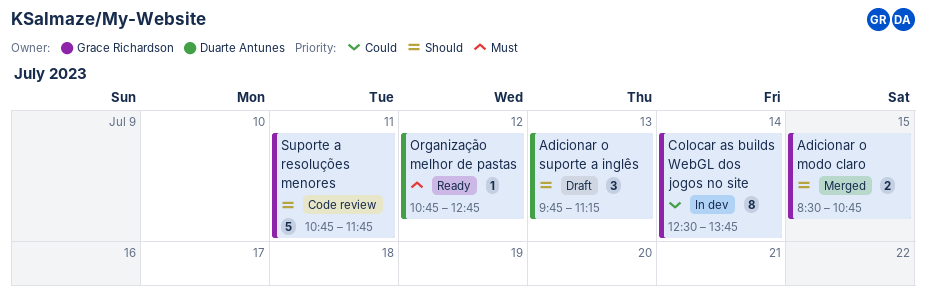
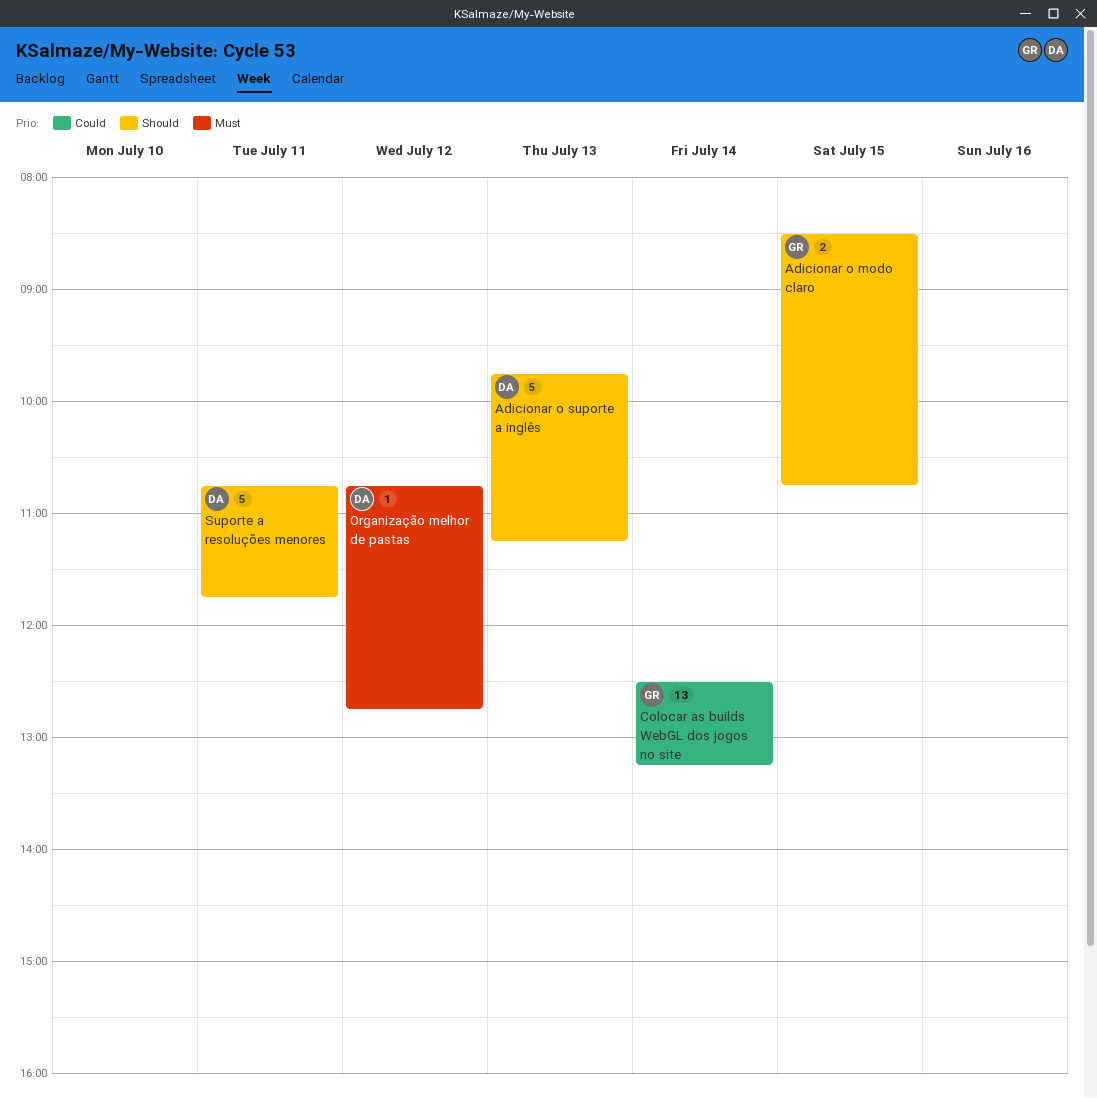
Adicionar o suporte a inglês, estimate: 3 -> 5
Colocar as builds WebGL dos jogos no site, estimate: 8 -> 13
Colocar as builds WebGL dos jogos no site, ends: 13:45 -> 13:15
Suporte a resoluções menores, owner: Grace Richardson -> Duarte Antunes

